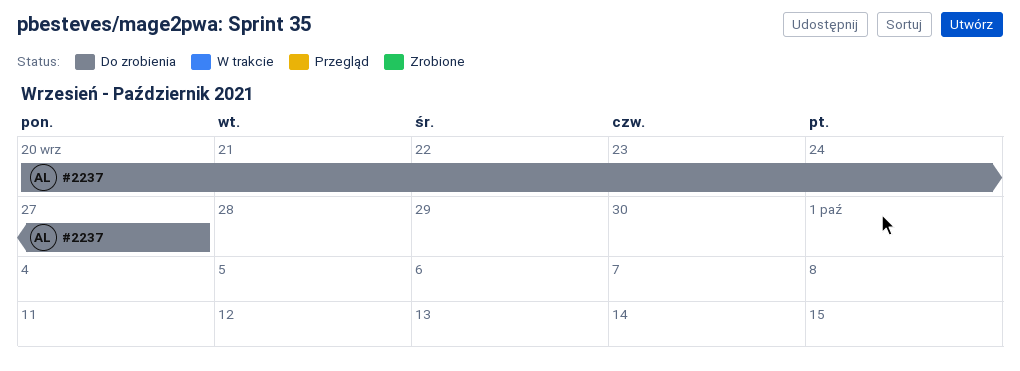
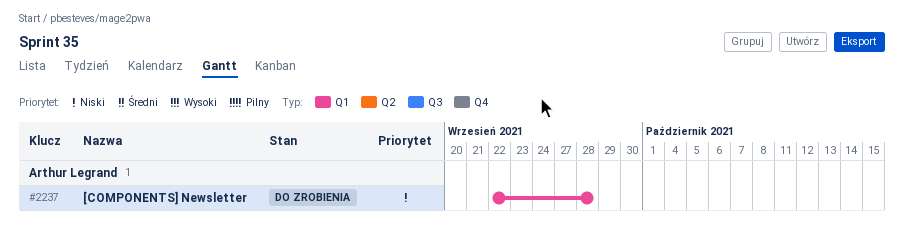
#2237, start: Sep 20 -> Sep 22
#2237, due: Sep 27 -> Sep 28

